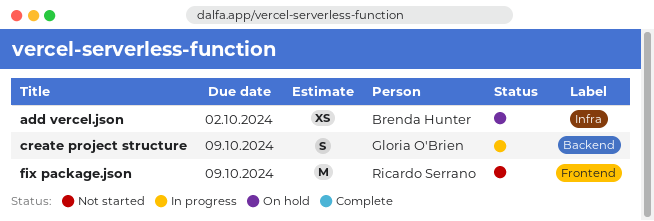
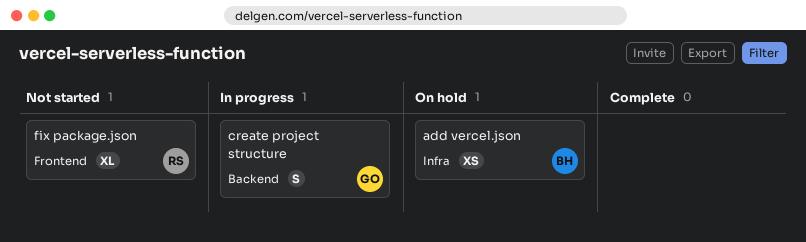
fix package.json, estimate: M -> XL

